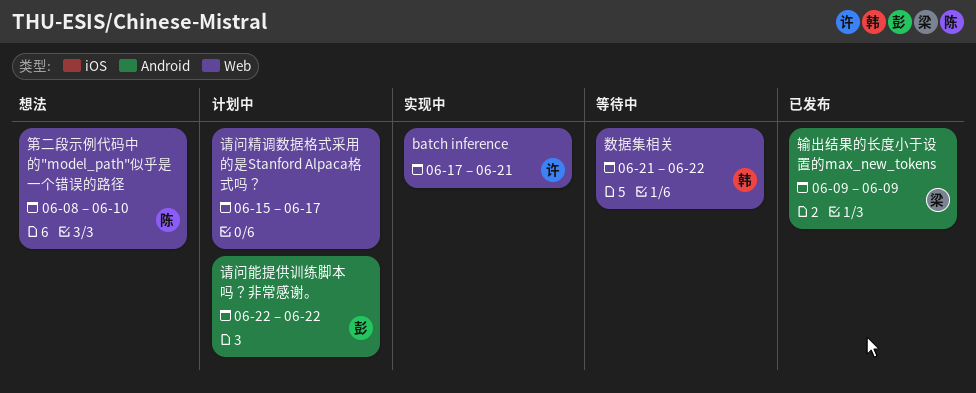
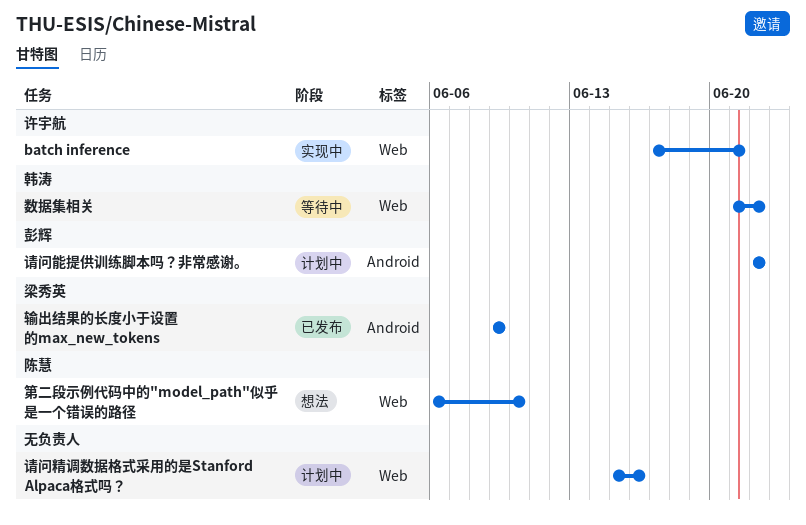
第二段示例代码中的"model_path"似乎是一个错误的路径, start: Jun 8 -> Jun 6
请问精调数据格式采用的是Stanford Alpaca格式吗？, due: Jun 17 -> Jun 16

